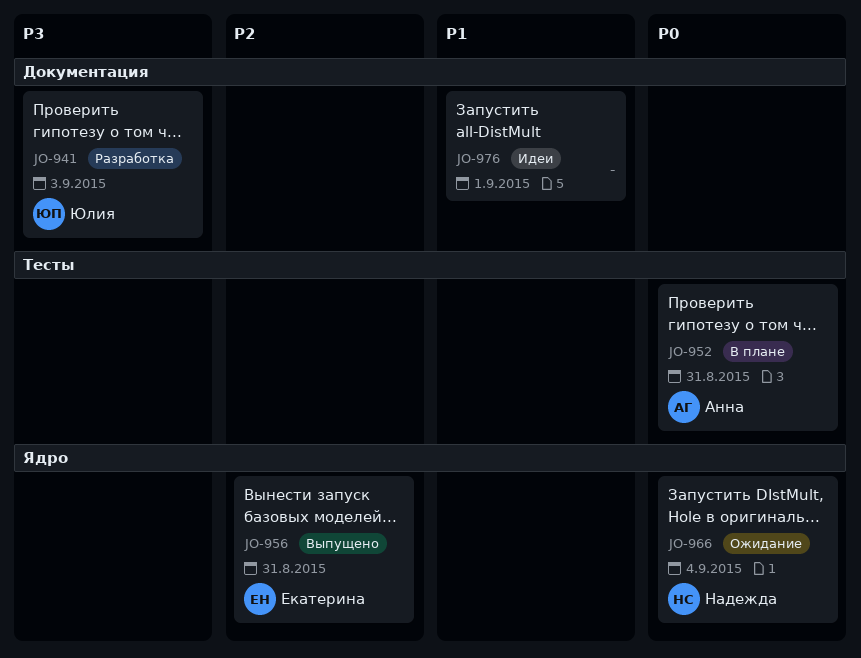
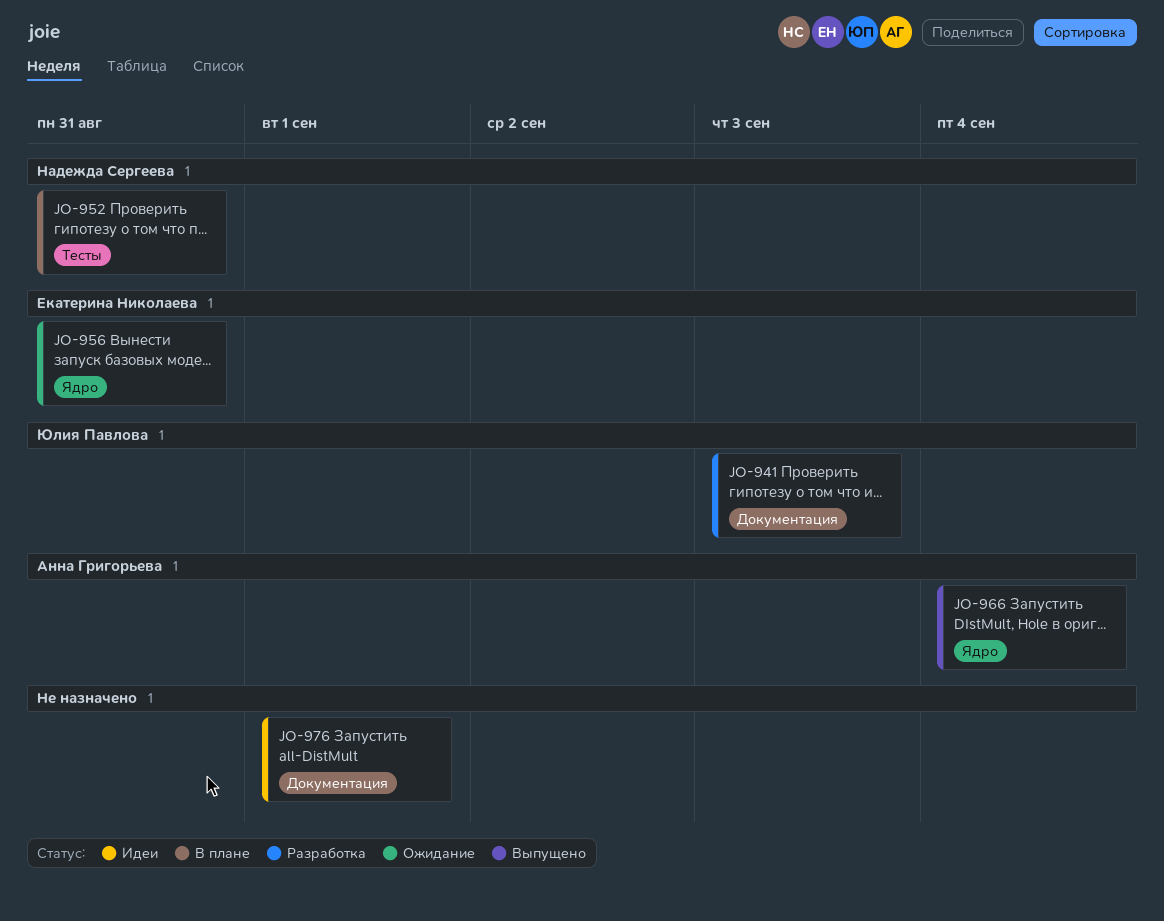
JO-952, owner: Анна Григорьева -> Надежда Сергеева
JO-956, status: Выпущено -> Ожидание
JO-966, status: Ожидание -> Выпущено
JO-966, owner: Надежда Сергеева -> Анна Григорьева

